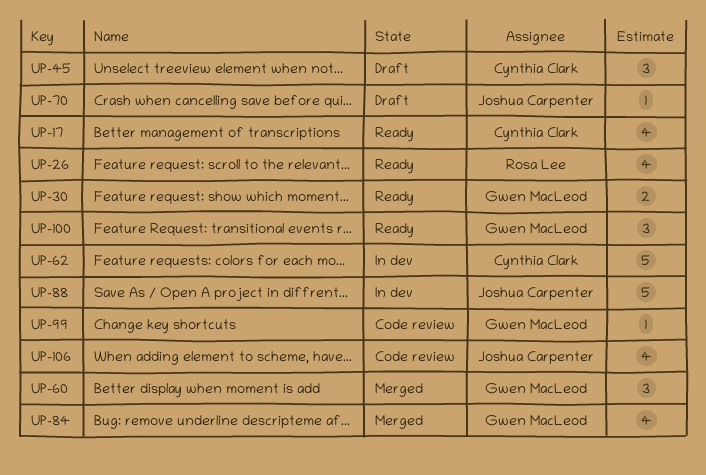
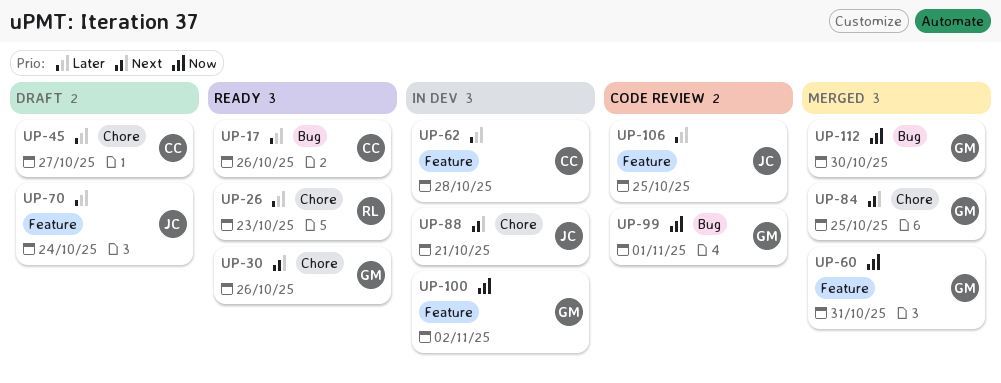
UP-100, status: Ready -> In dev
UP-112: none -> present

